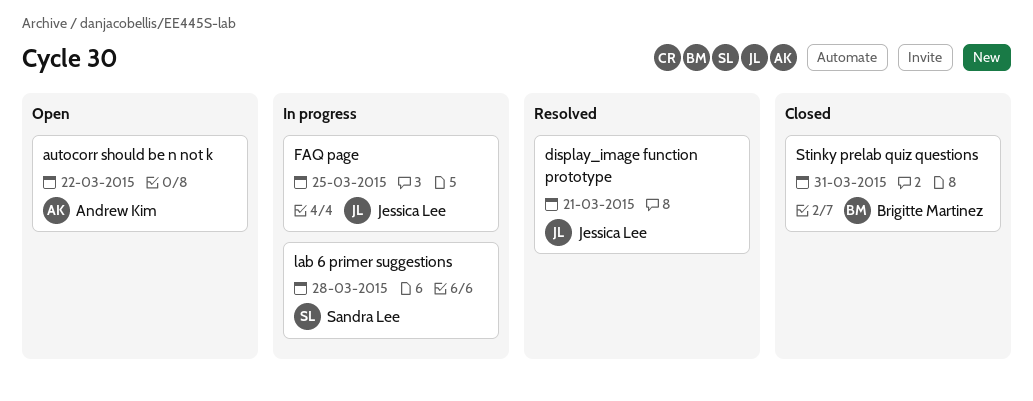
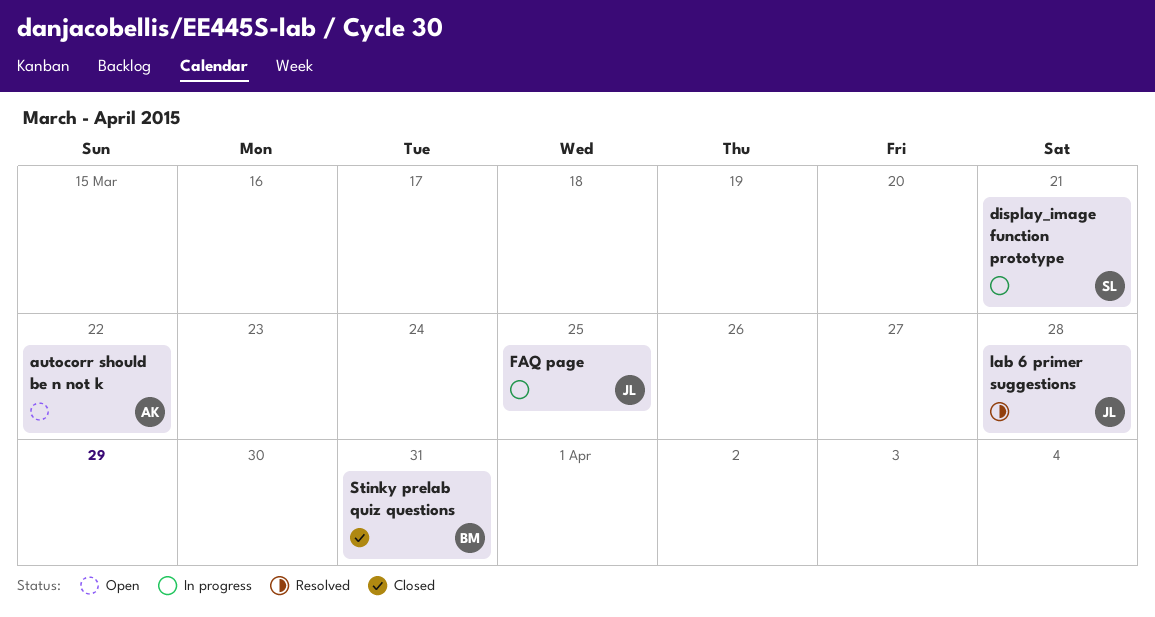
display_image function prototype, status: Resolved -> In progress
display_image function prototype, owner: Jessica Lee -> Sandra Lee
lab 6 primer suggestions, status: In progress -> Resolved
lab 6 primer suggestions, owner: Sandra Lee -> Jessica Lee

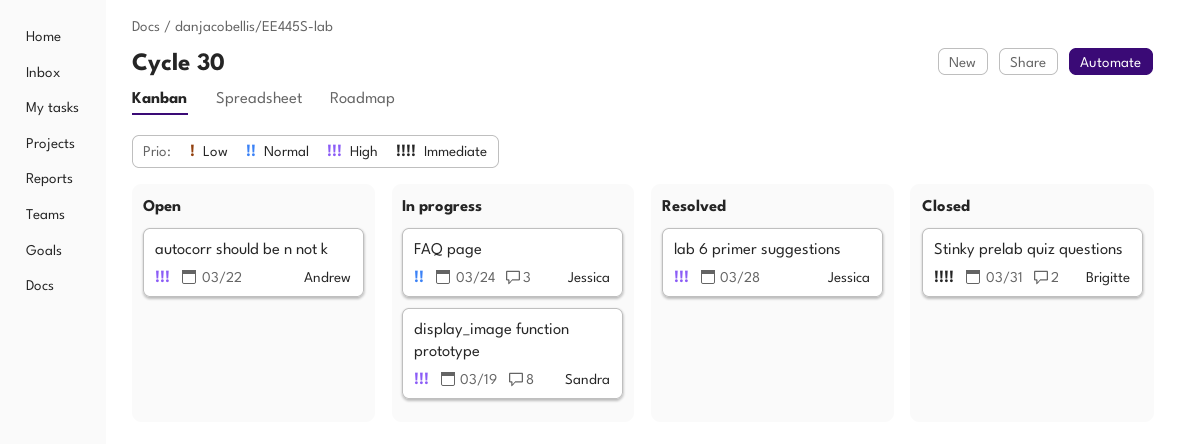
display_image function prototype, due: Mar 21 -> Mar 19
FAQ page, due: Mar 25 -> Mar 24

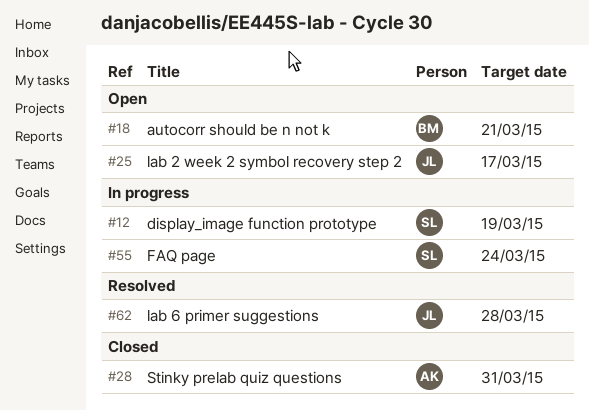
autocorr should be n not k, owner: Andrew -> Brigitte
autocorr should be n not k, due: Mar 22 -> Mar 21
FAQ page, owner: Jessica -> Sandra
lab 2 week 2 symbol recovery step 2: none -> present
Stinky prelab quiz questions, owner: Brigitte -> Andrew

